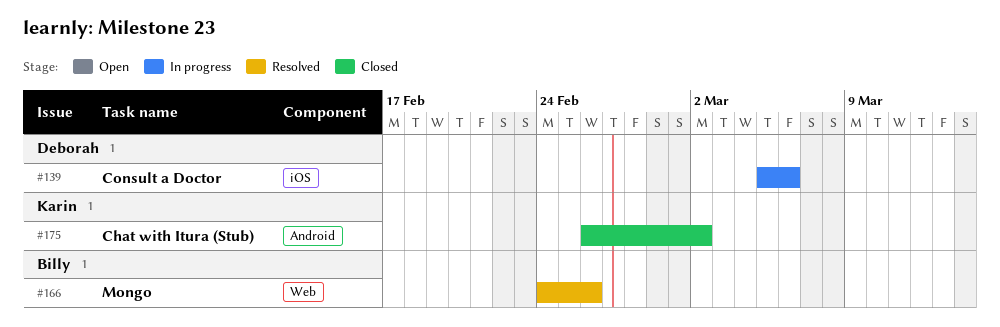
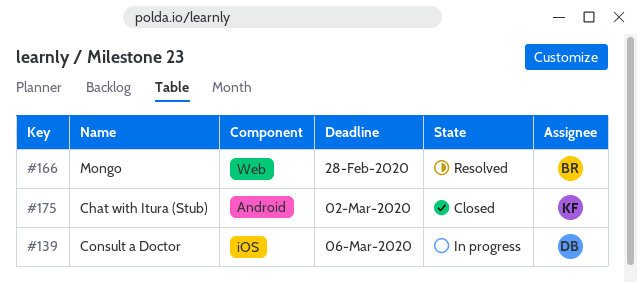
#166, due: Feb 26 -> Feb 28

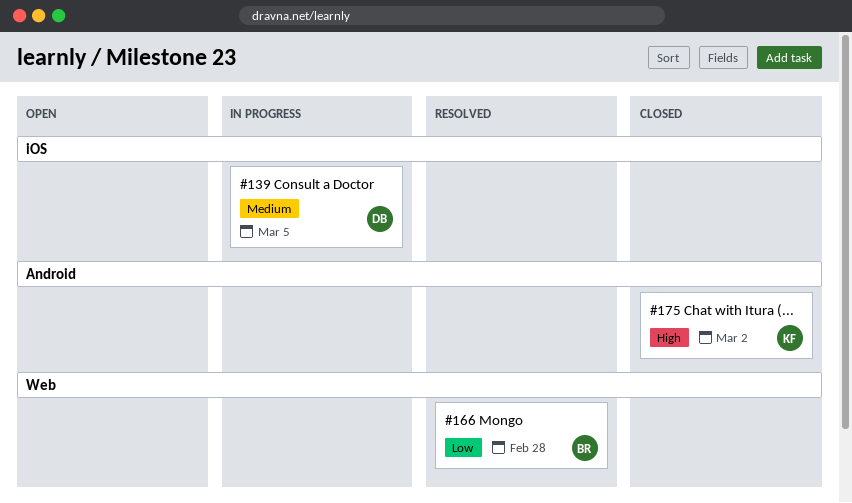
#139, due: Mar 6 -> Mar 5

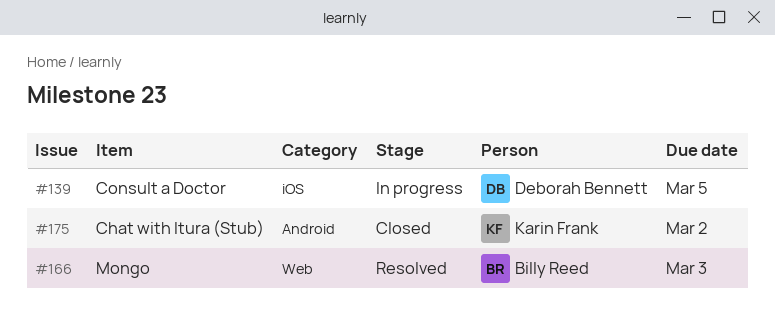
#166, due: Feb 28 -> Mar 3

